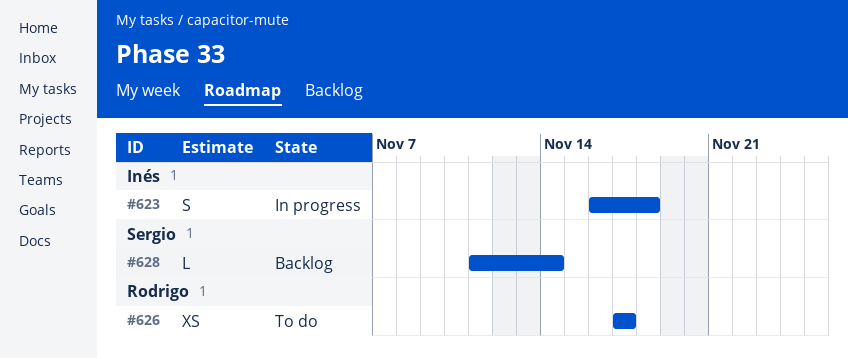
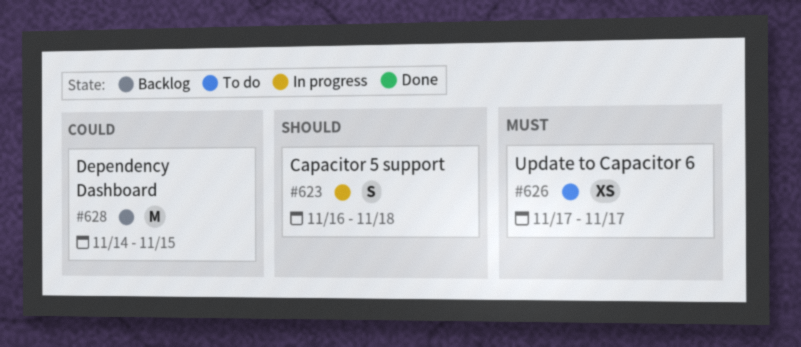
#628, estimate: L -> M
#628, start: Nov 11 -> Nov 14
#628, due: Nov 14 -> Nov 15

